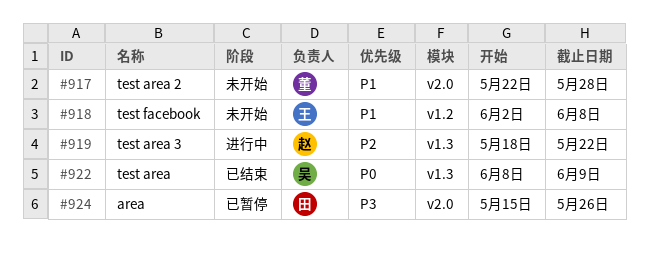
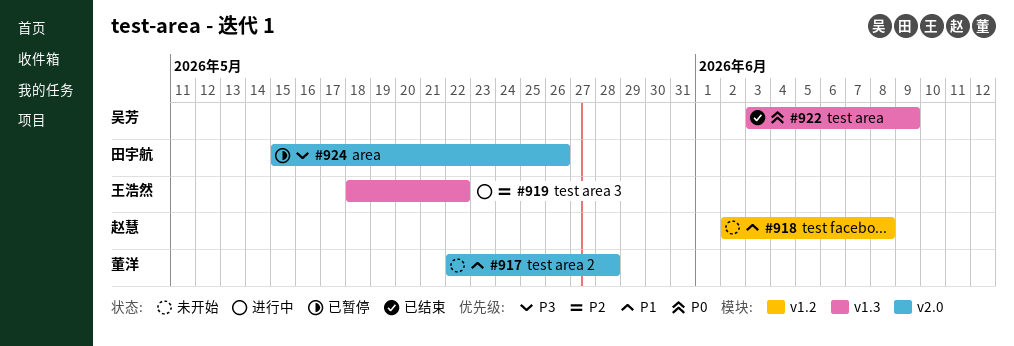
#918, owner: 王浩然 -> 赵慧
#919, owner: 赵慧 -> 王浩然
#922, start: Jun 8 -> Jun 3

